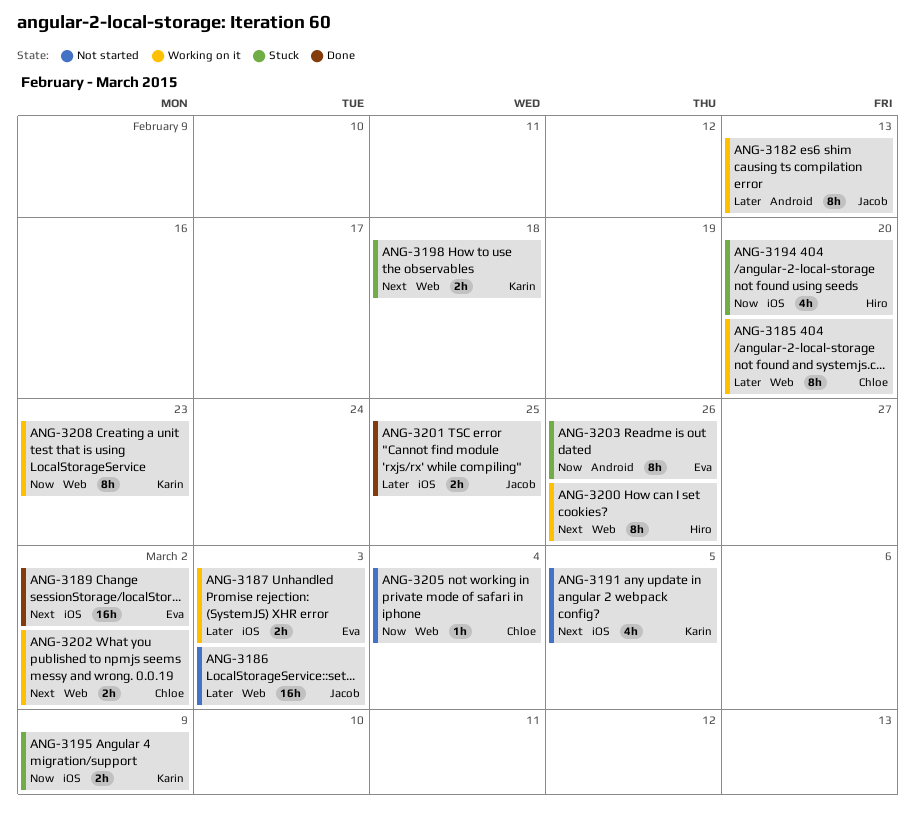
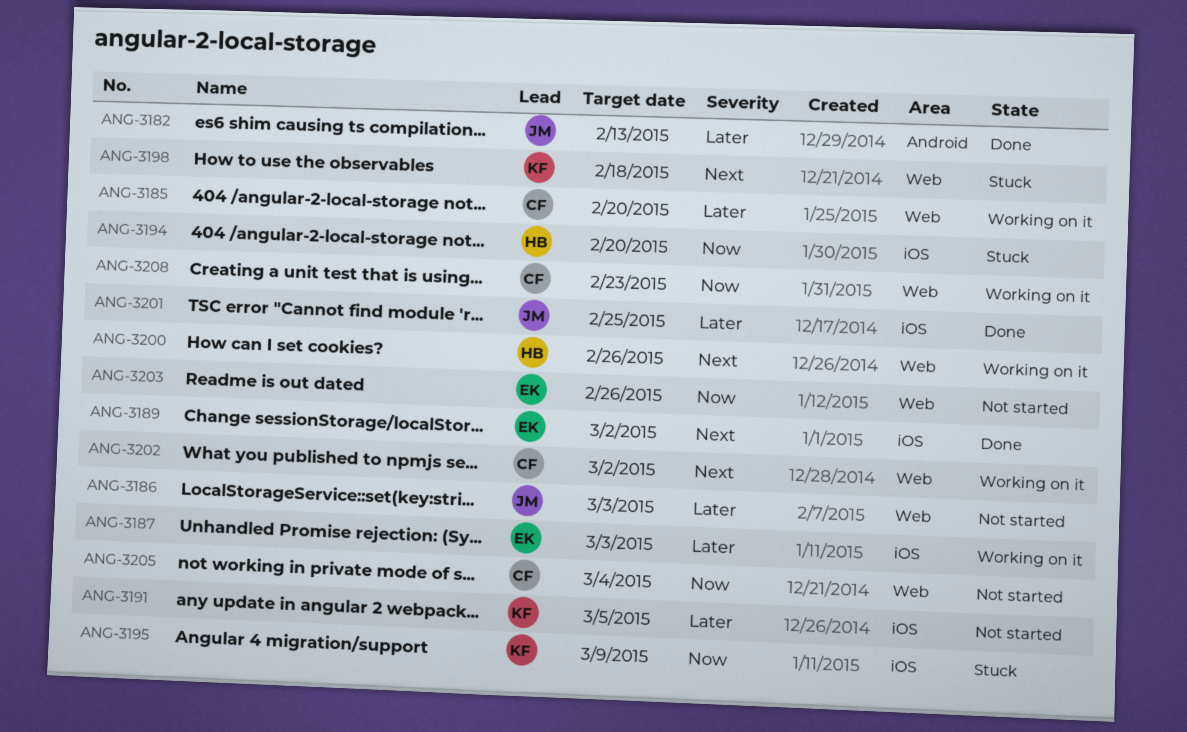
ANG-3182, status: Working on it -> Done
ANG-3191, priority: Next -> Later
ANG-3203, status: Stuck -> Not started
ANG-3203, label: Android -> Web
ANG-3208, owner: Karin -> Chloe

